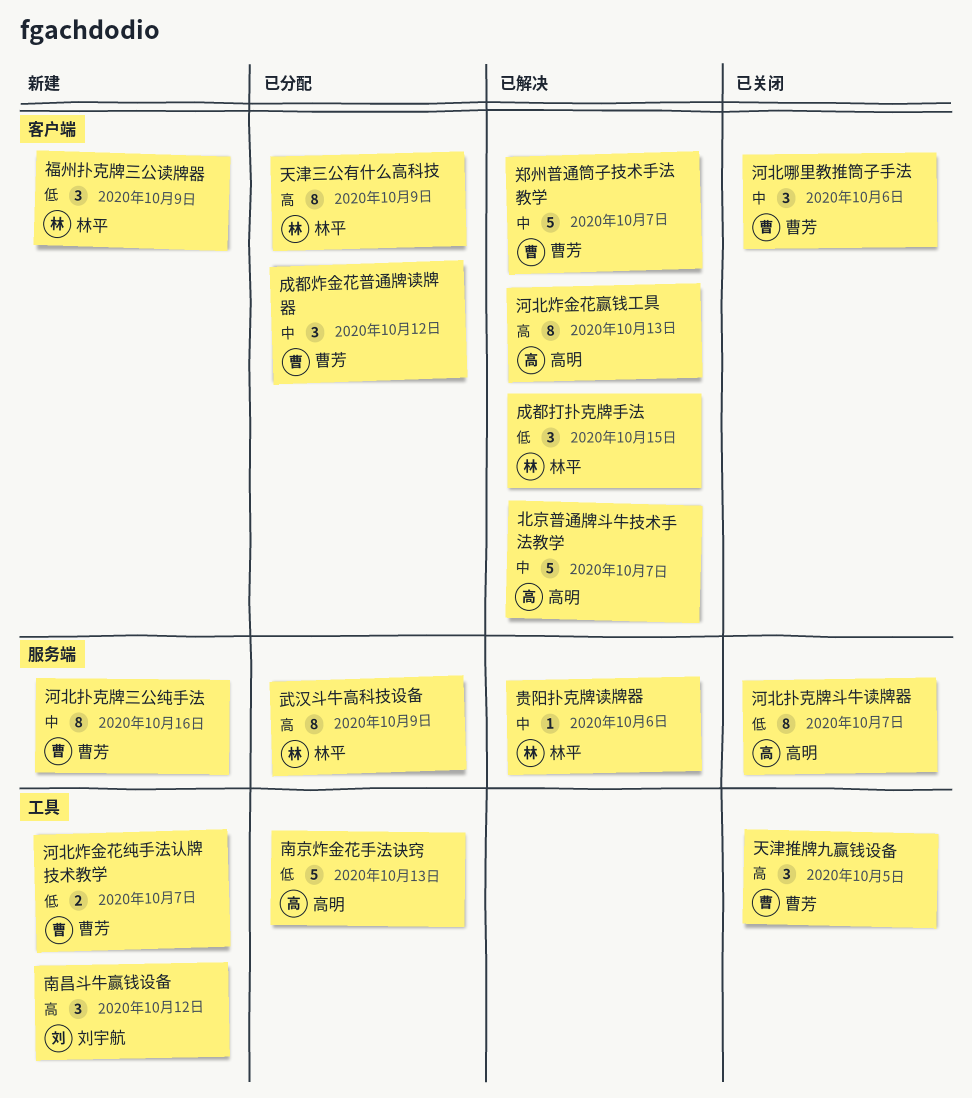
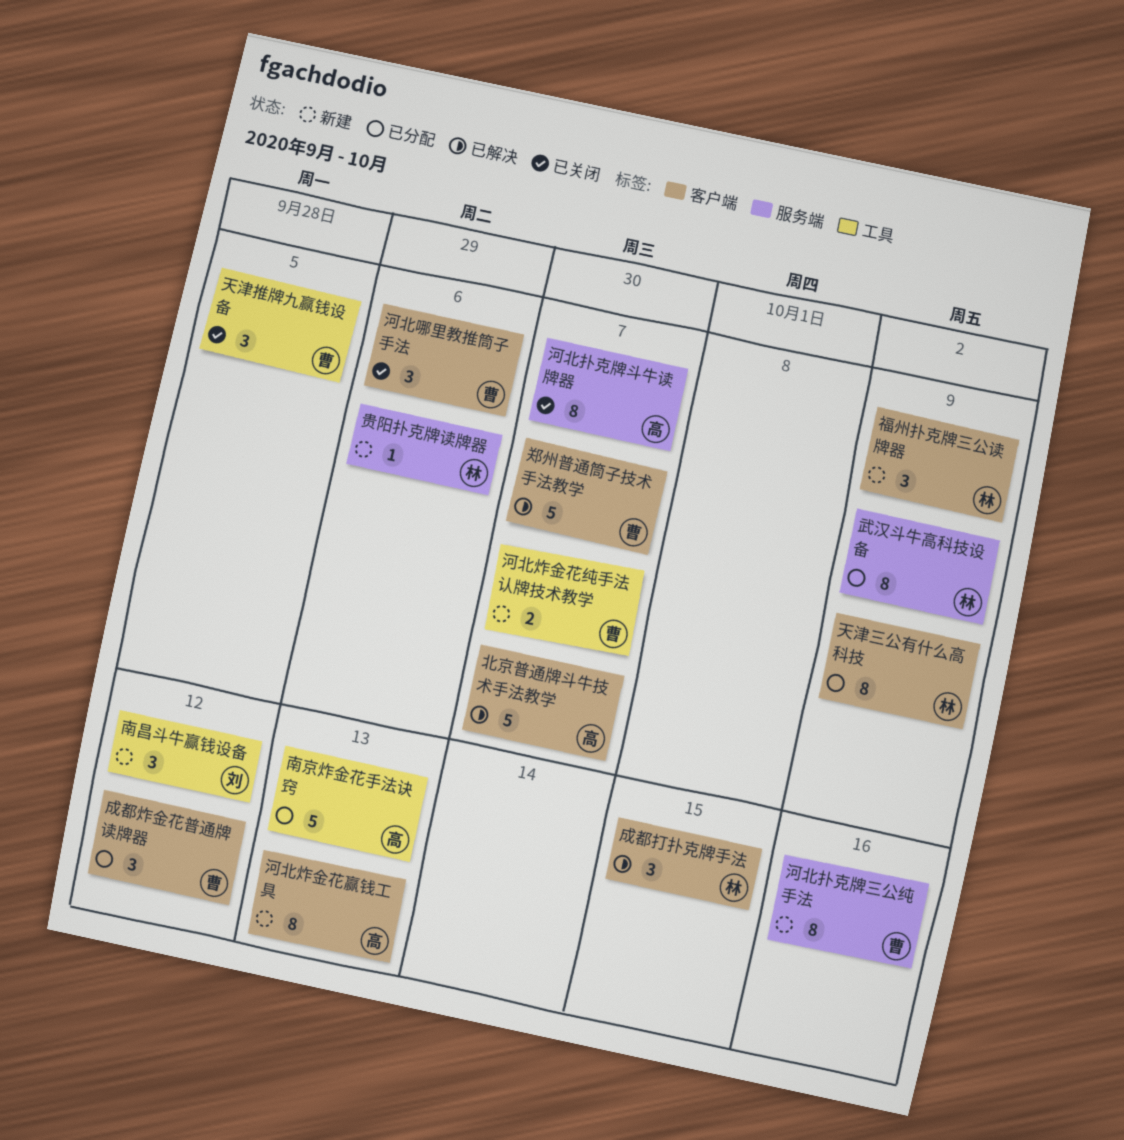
河北炸金花赢钱工具, status: 已解决 -> 新建
贵阳扑克牌读牌器, status: 已解决 -> 新建

